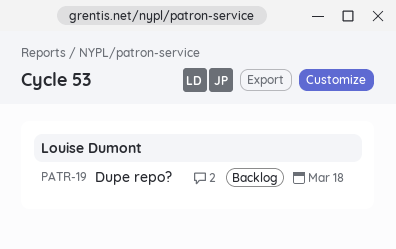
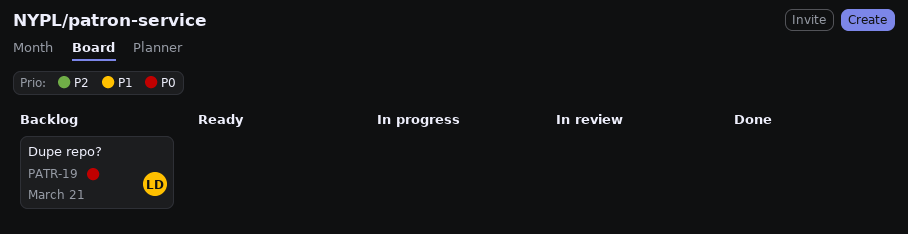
PATR-19, due: Mar 18 -> Mar 21

